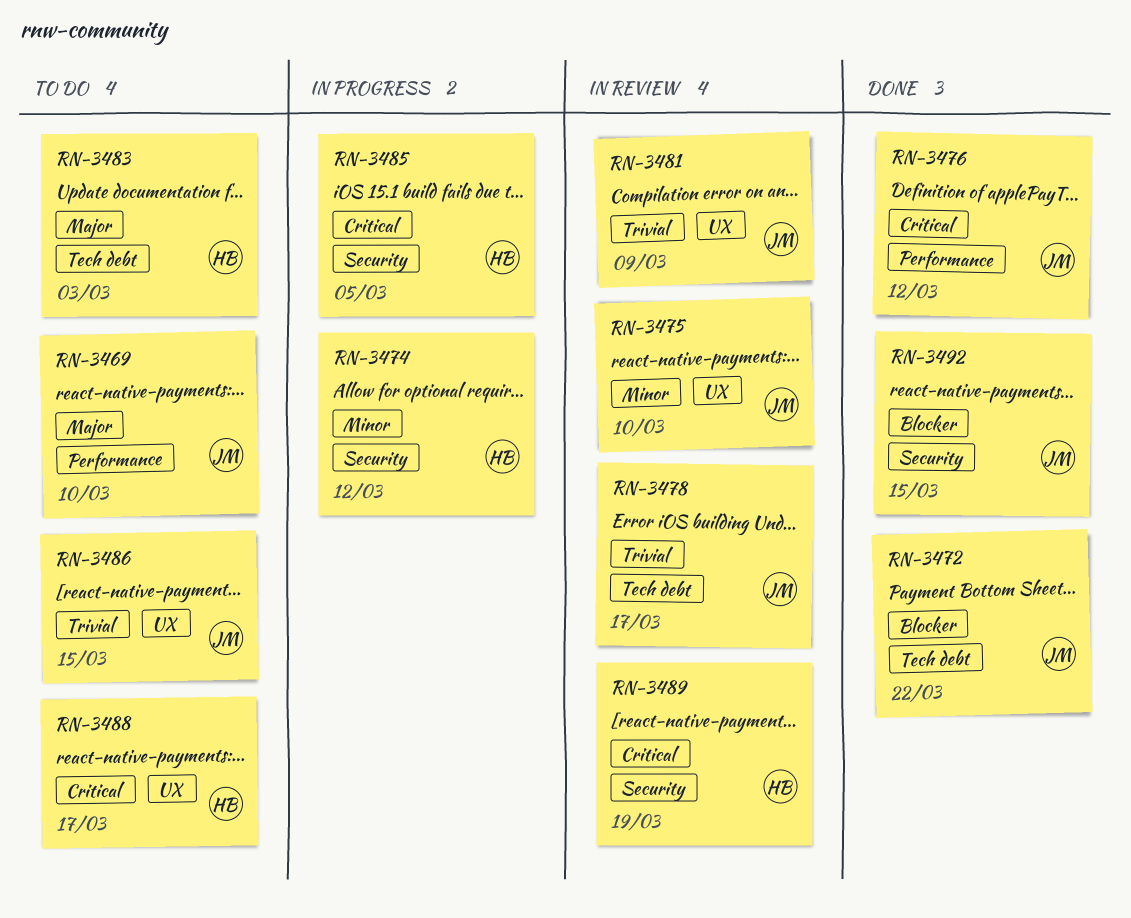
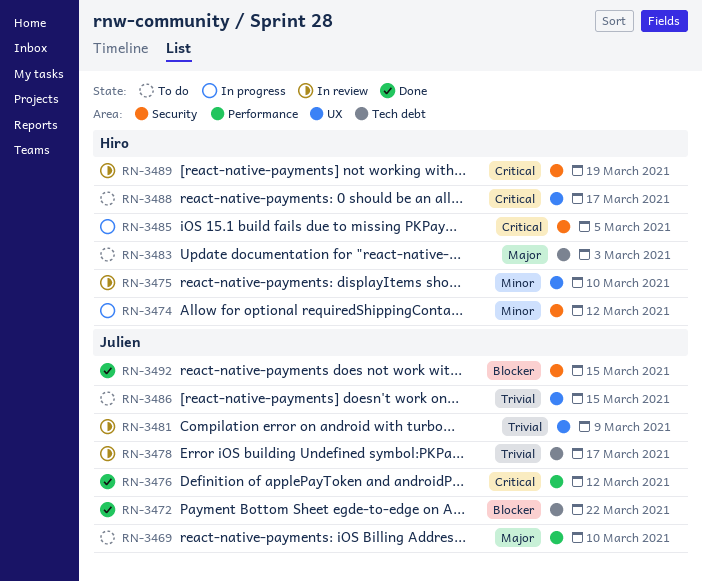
RN-3475, owner: Julien -> Hiro

